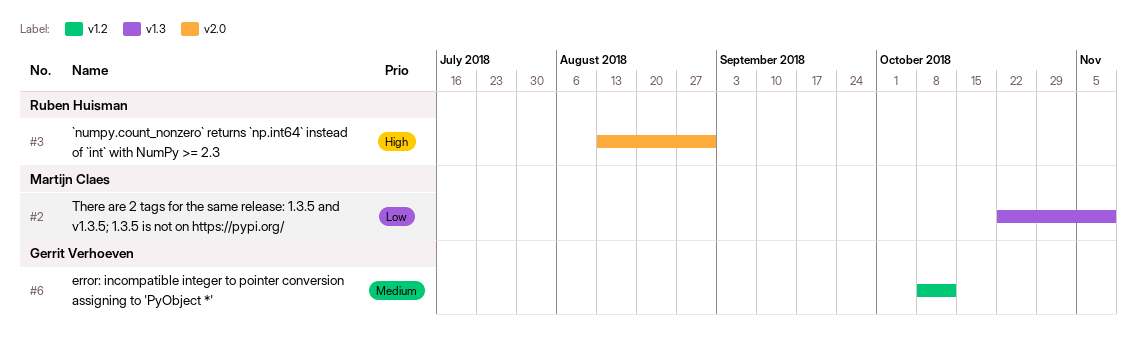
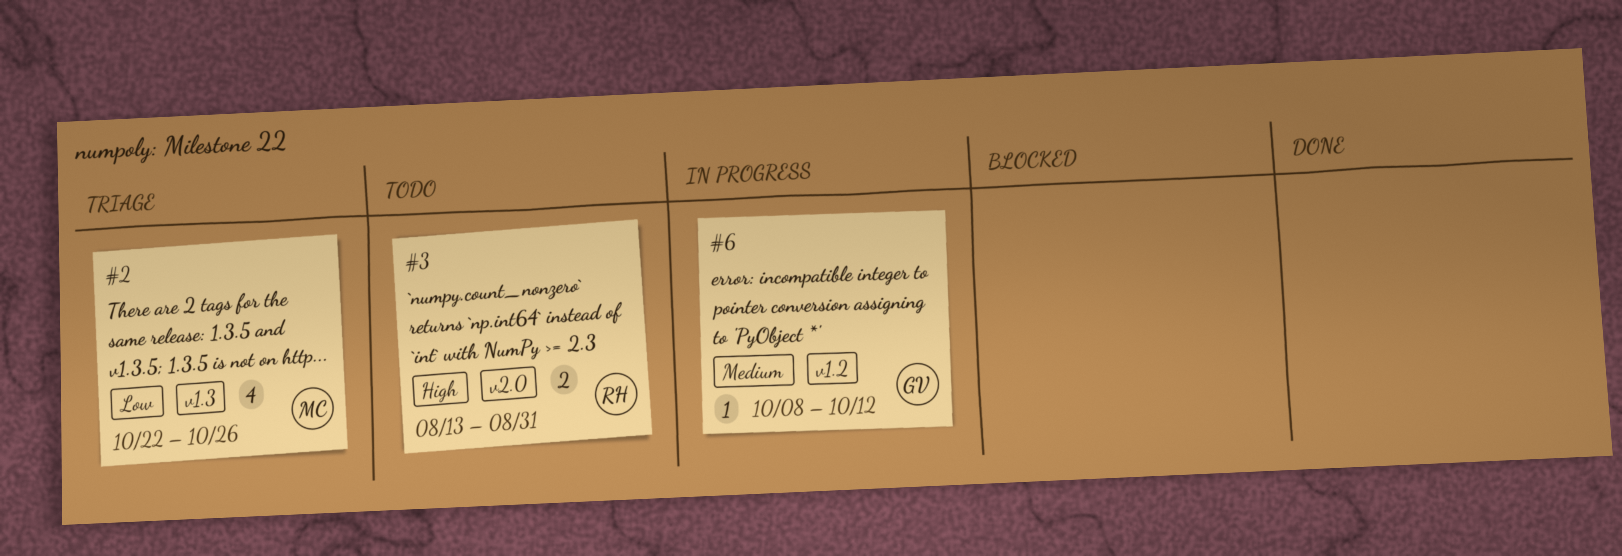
#2, due: Nov 9 -> Oct 26

